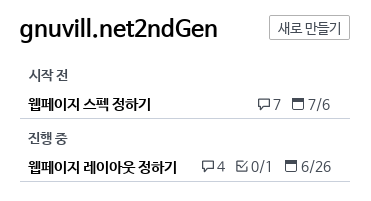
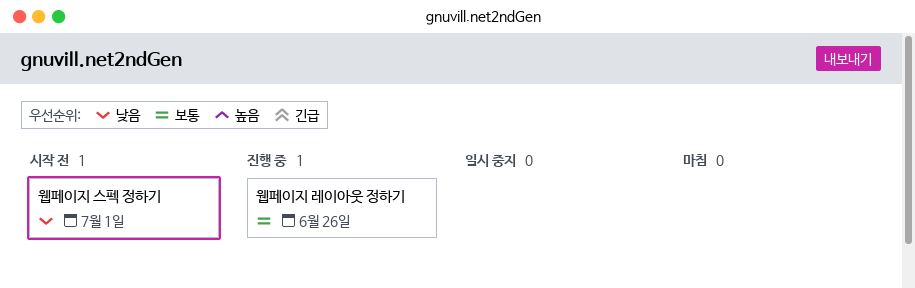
웹페이지 스펙 정하기, due: Jul 6 -> Jul 1

